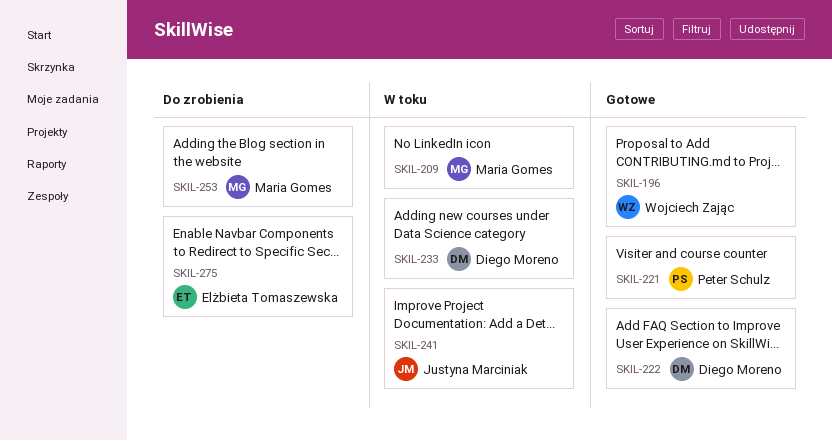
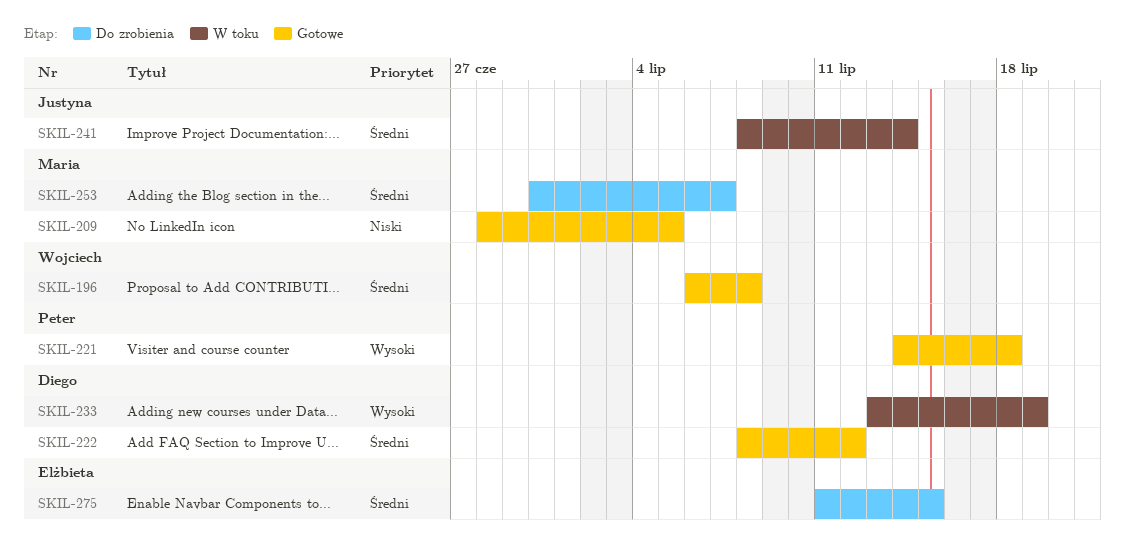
SKIL-209, status: W toku -> Gotowe

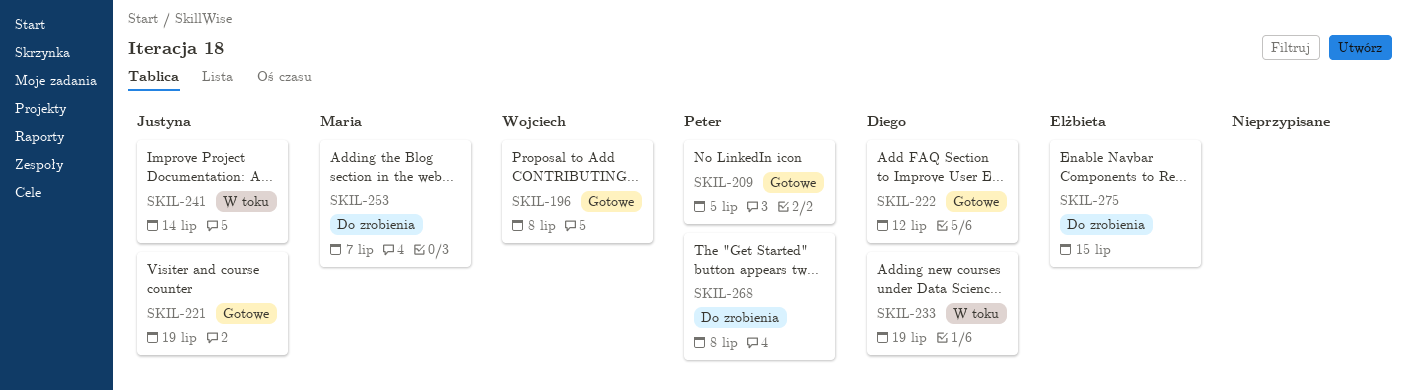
SKIL-209, owner: Maria -> Peter
SKIL-221, owner: Peter -> Justyna
SKIL-221, due: Jul 18 -> Jul 19
SKIL-268: none -> present

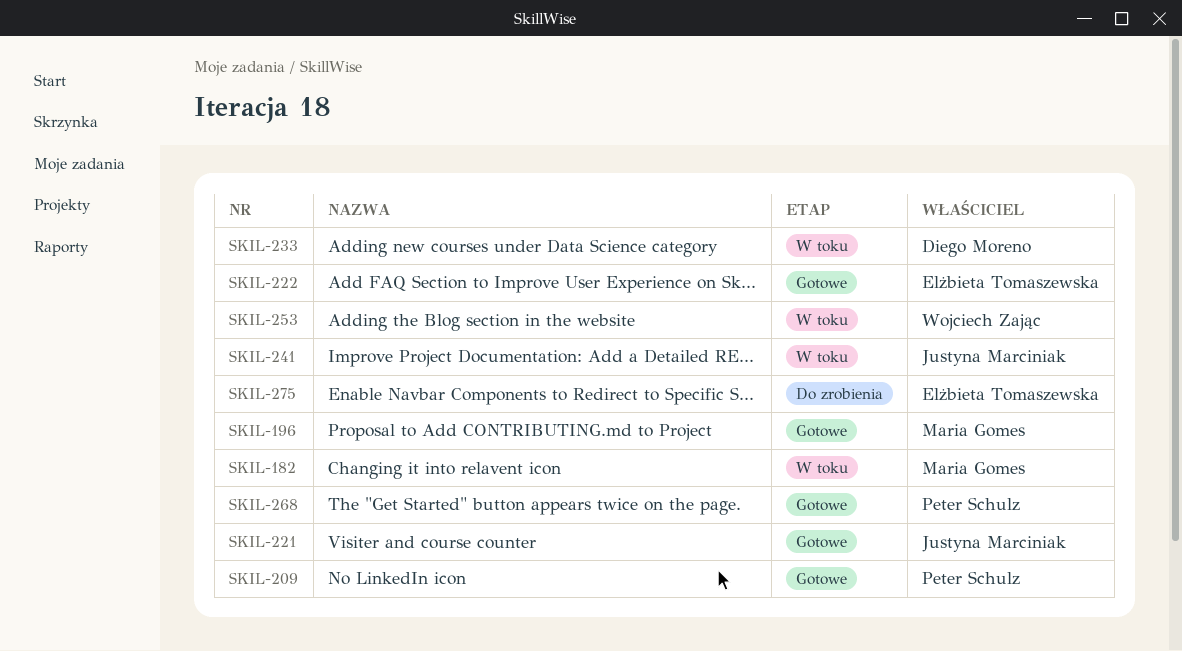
SKIL-182: none -> present
SKIL-196, owner: Wojciech Zając -> Maria Gomes
SKIL-222, owner: Diego Moreno -> Elżbieta Tomaszewska
SKIL-253, status: Do zrobienia -> W toku
SKIL-253, owner: Maria Gomes -> Wojciech Zając
SKIL-268, status: Do zrobienia -> Gotowe

